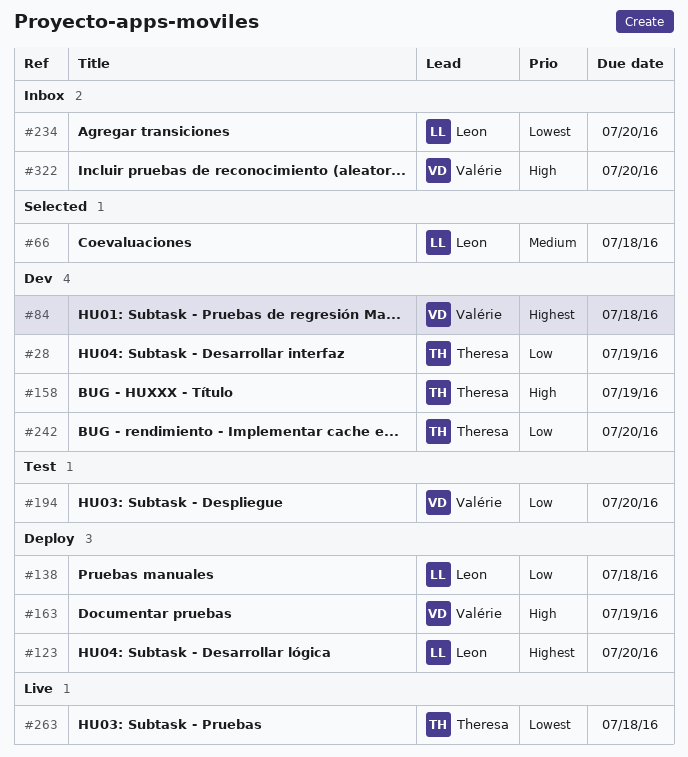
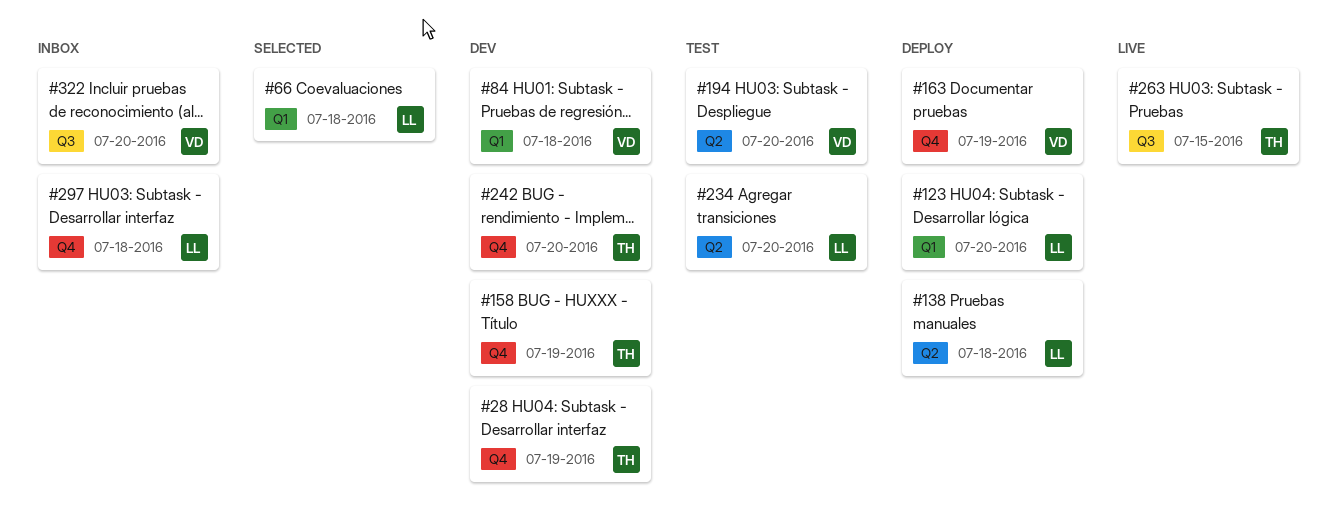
#234, status: Inbox -> Test
#263, due: Jul 18 -> Jul 15
#297: none -> present

